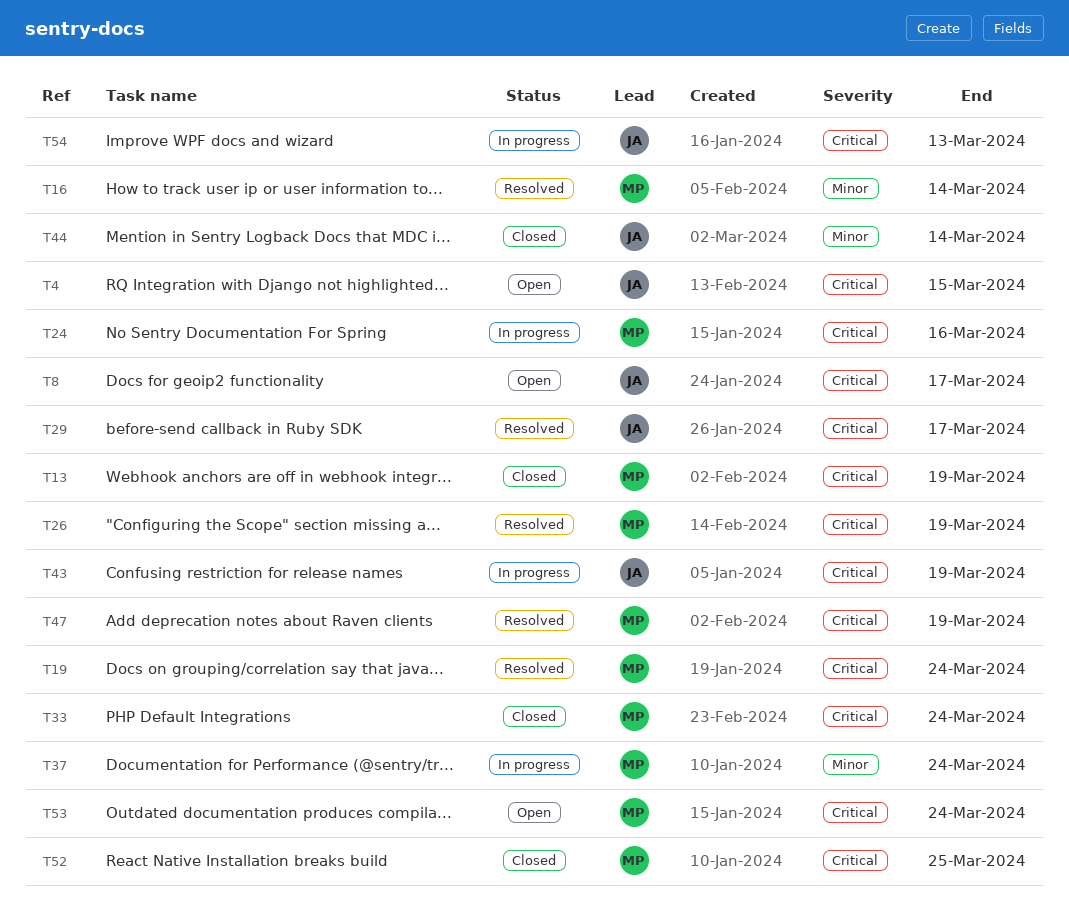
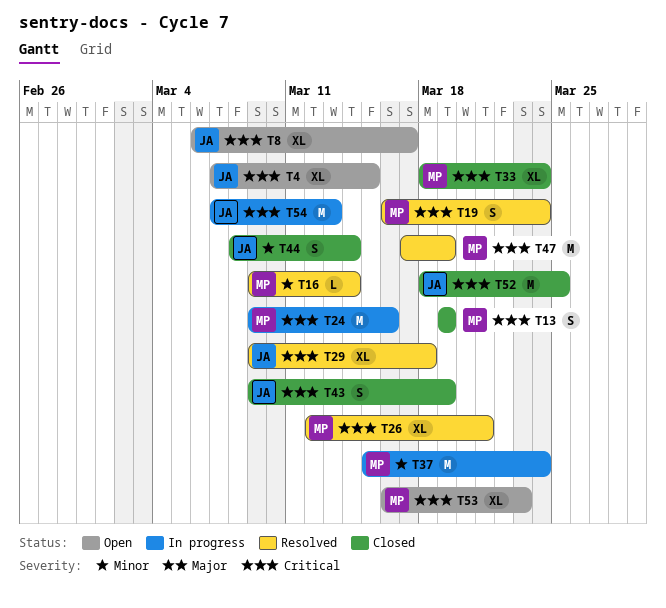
T26, due: Mar 19 -> Mar 21
T29, due: Mar 17 -> Mar 18
T43, status: In progress -> Closed
T52, owner: MP -> JA
T53, due: Mar 24 -> Mar 23

